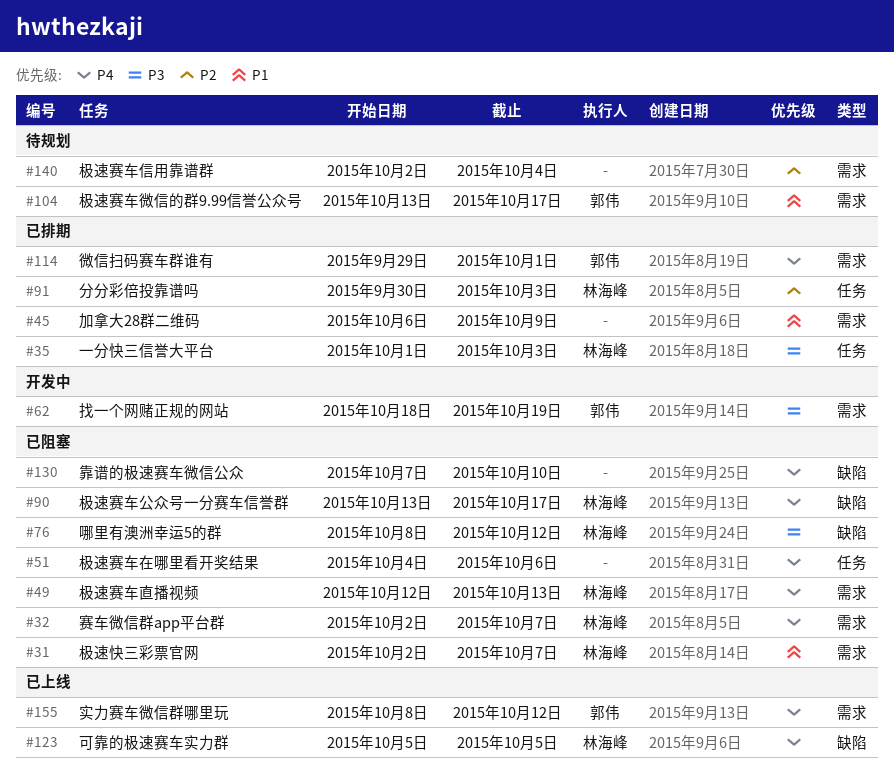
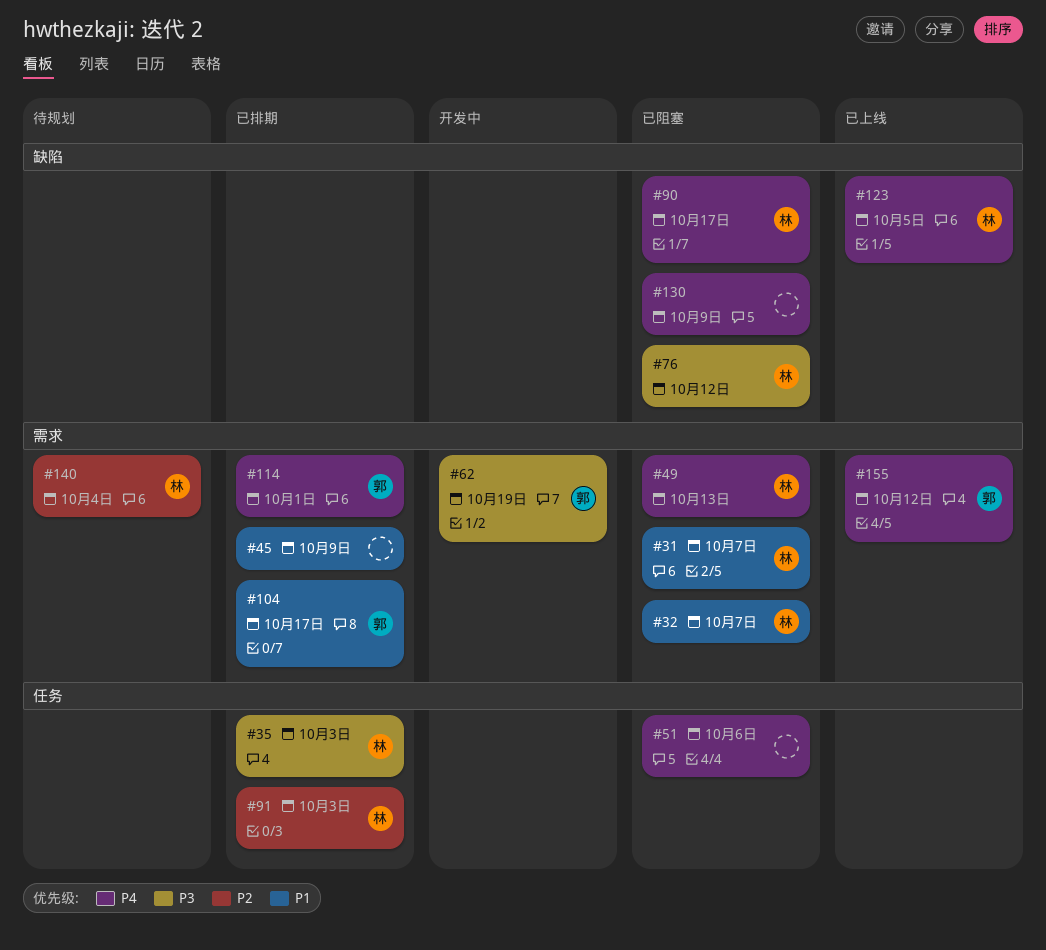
#32, priority: P4 -> P1
#104, status: 待规划 -> 已排期
#130, due: Oct 10 -> Oct 9
#140, owner: none -> 林海峰

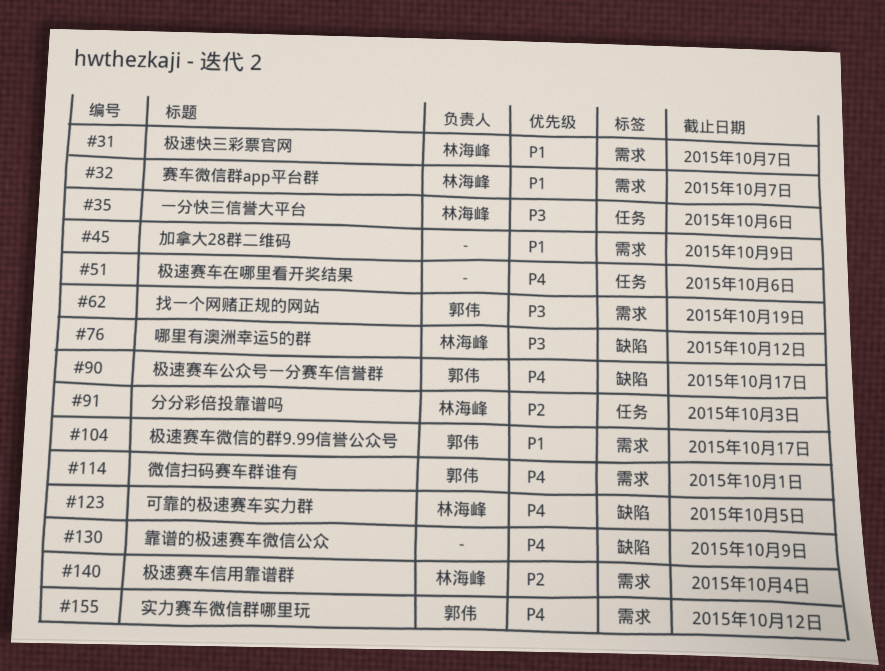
#35, due: Oct 3 -> Oct 6
#49: present -> none
#90, owner: 林海峰 -> 郭伟

